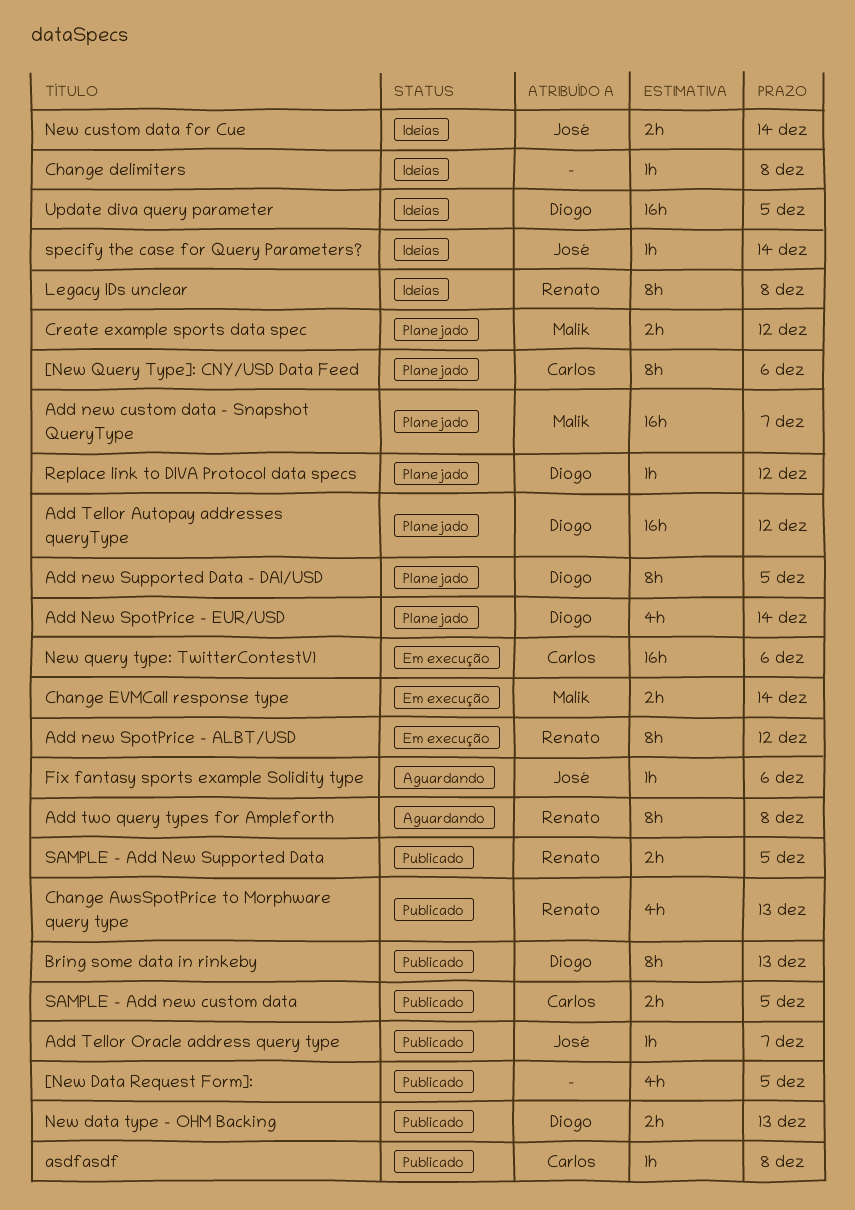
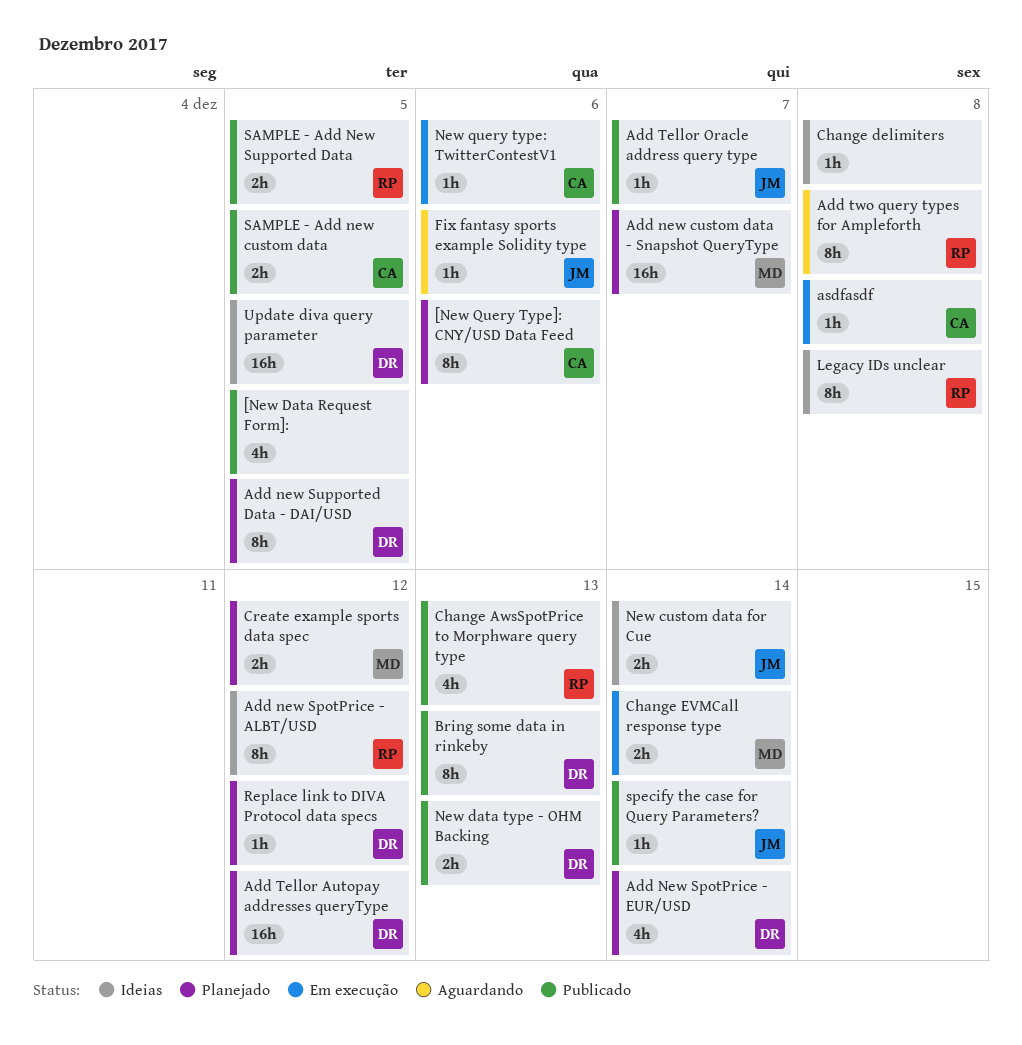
Add new SpotPrice - ALBT/USD, status: Em execução -> Ideias
asdfasdf, status: Publicado -> Em execução
New query type: TwitterContestV1, estimate: 16h -> 1h
specify the case for Query Parameters?, status: Ideias -> Publicado

